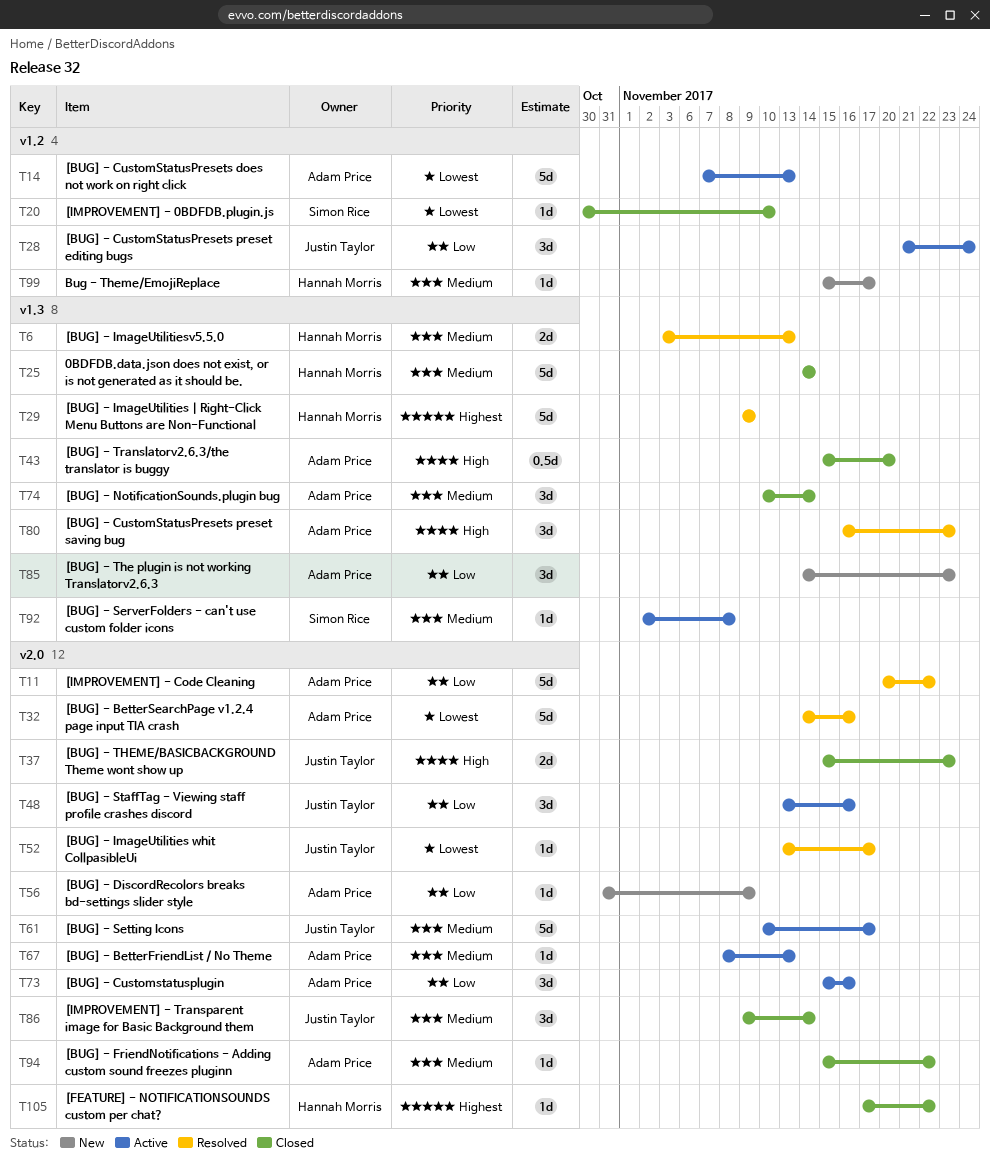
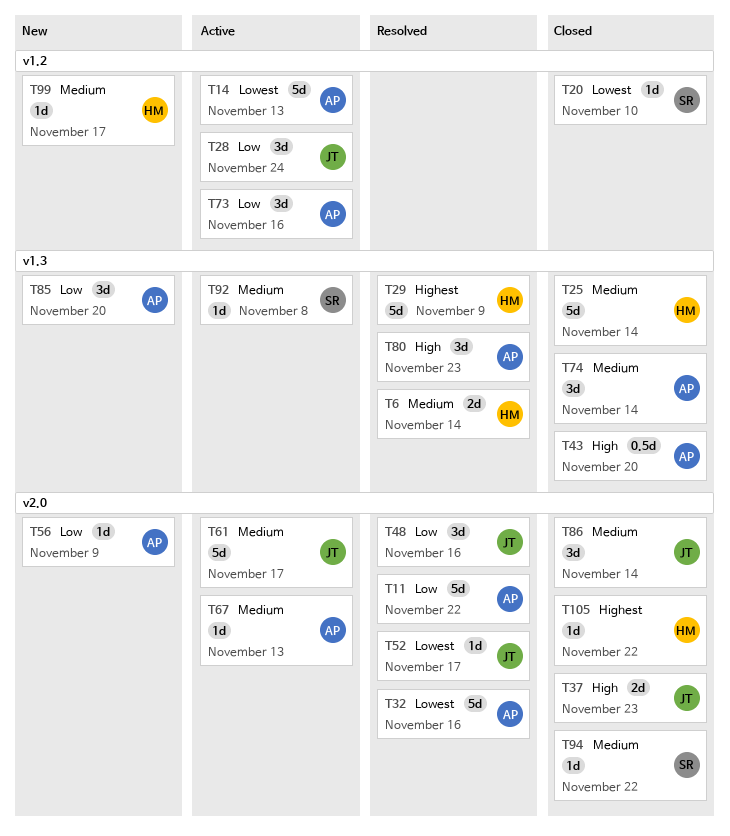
T6, due: Nov 13 -> Nov 14
T48, status: Active -> Resolved
T73, label: v2.0 -> v1.2
T85, due: Nov 23 -> Nov 20
T94, owner: Adam Price -> Simon Rice

